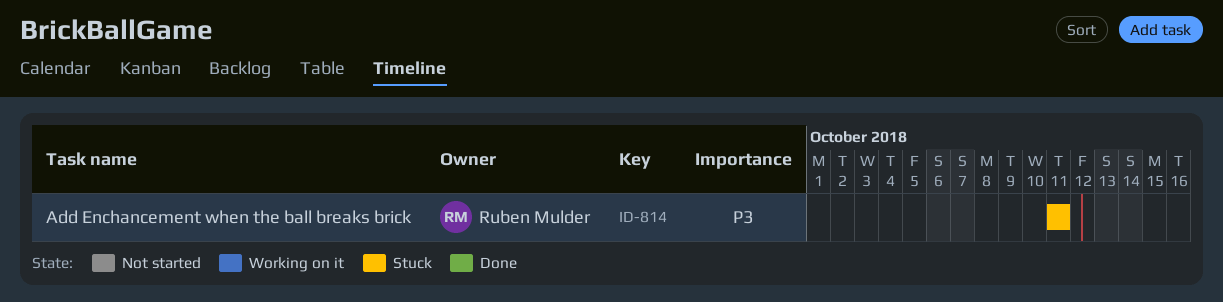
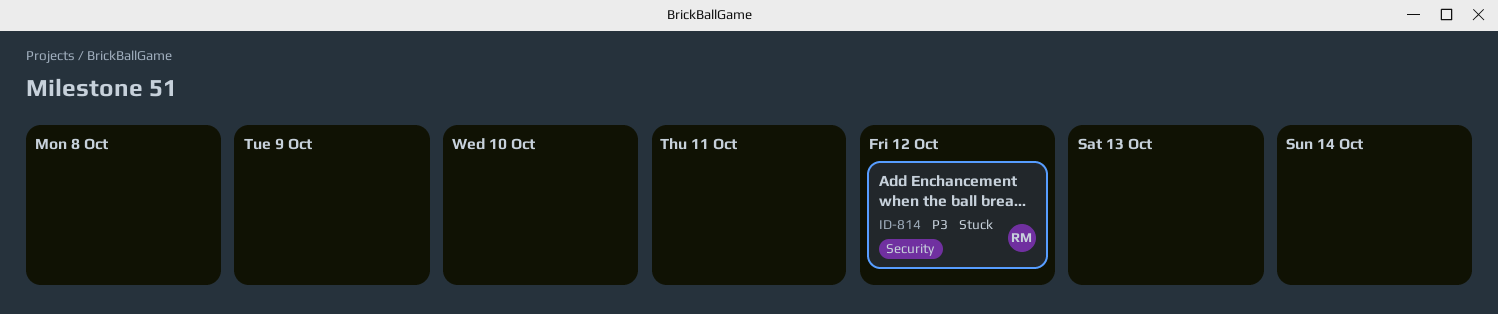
ID-814, due: Oct 11 -> Oct 12

